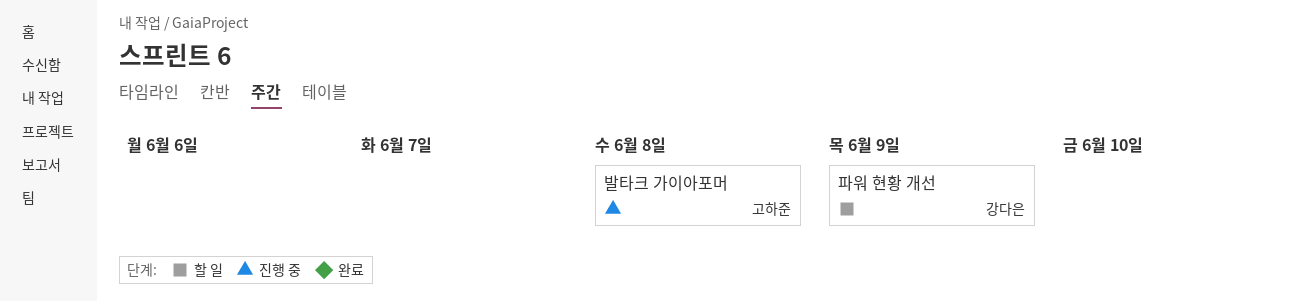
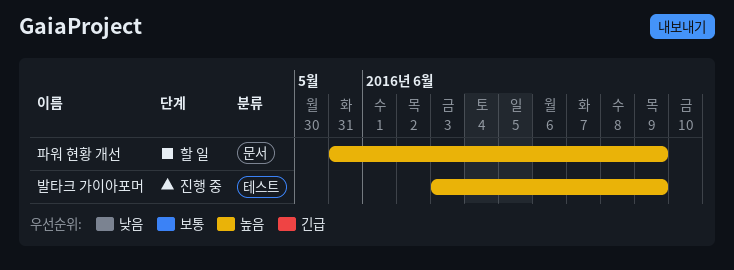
발타크 가이아포머, due: Jun 8 -> Jun 9

